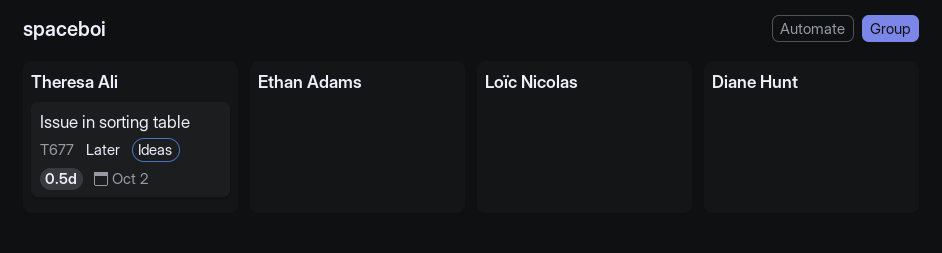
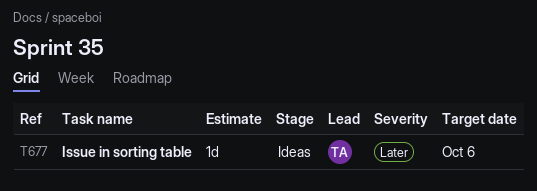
T677, estimate: 0.5d -> 1d
T677, due: Oct 2 -> Oct 6

